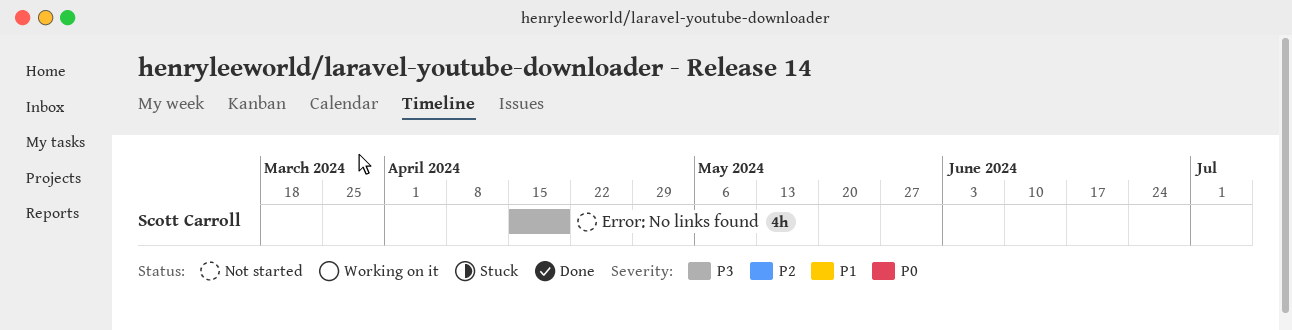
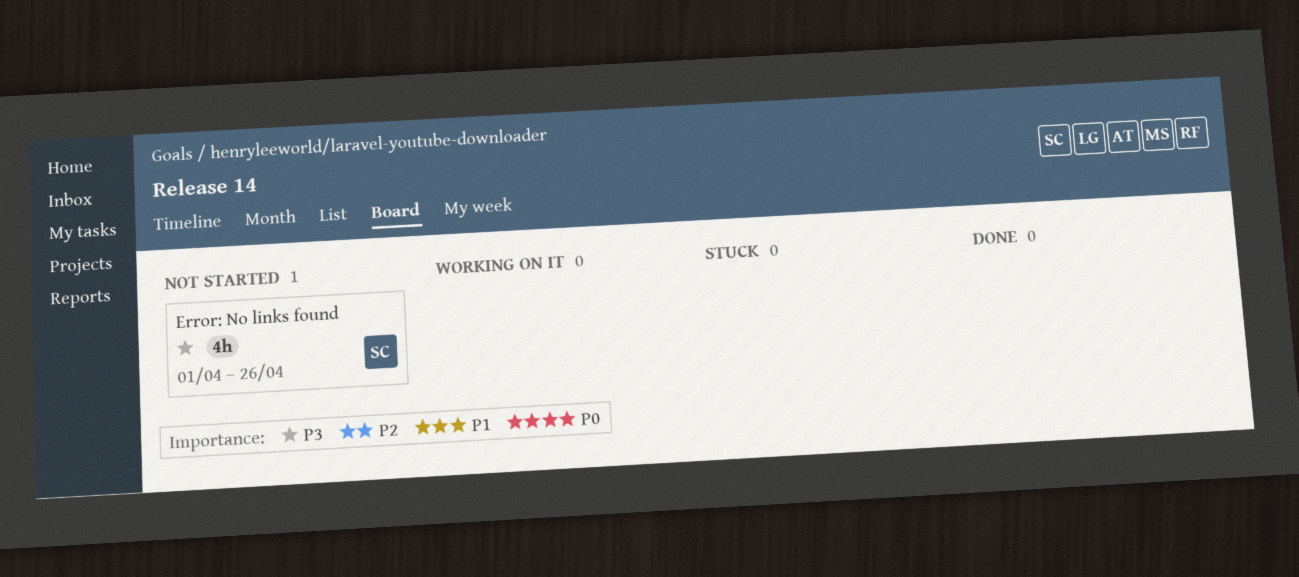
Error: No links found, start: Apr 15 -> Apr 1
Error: No links found, due: Apr 19 -> Apr 26

